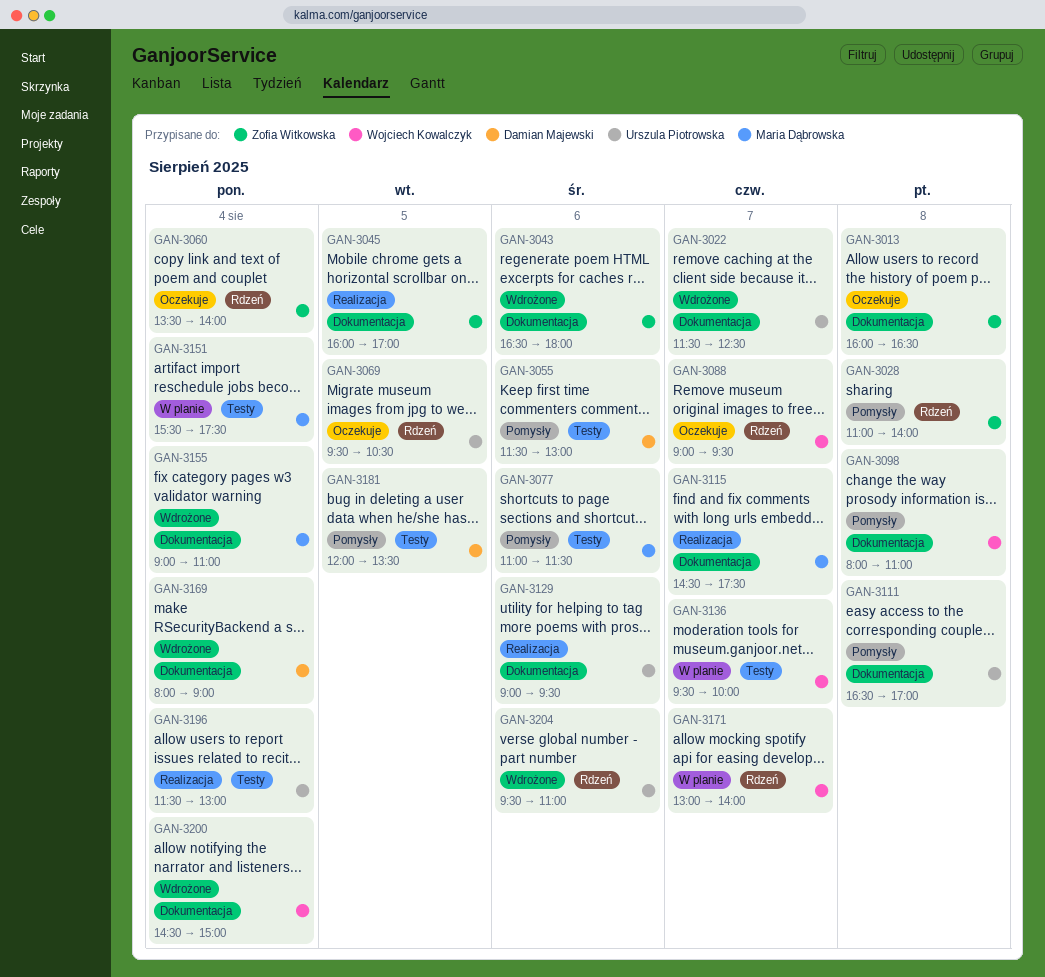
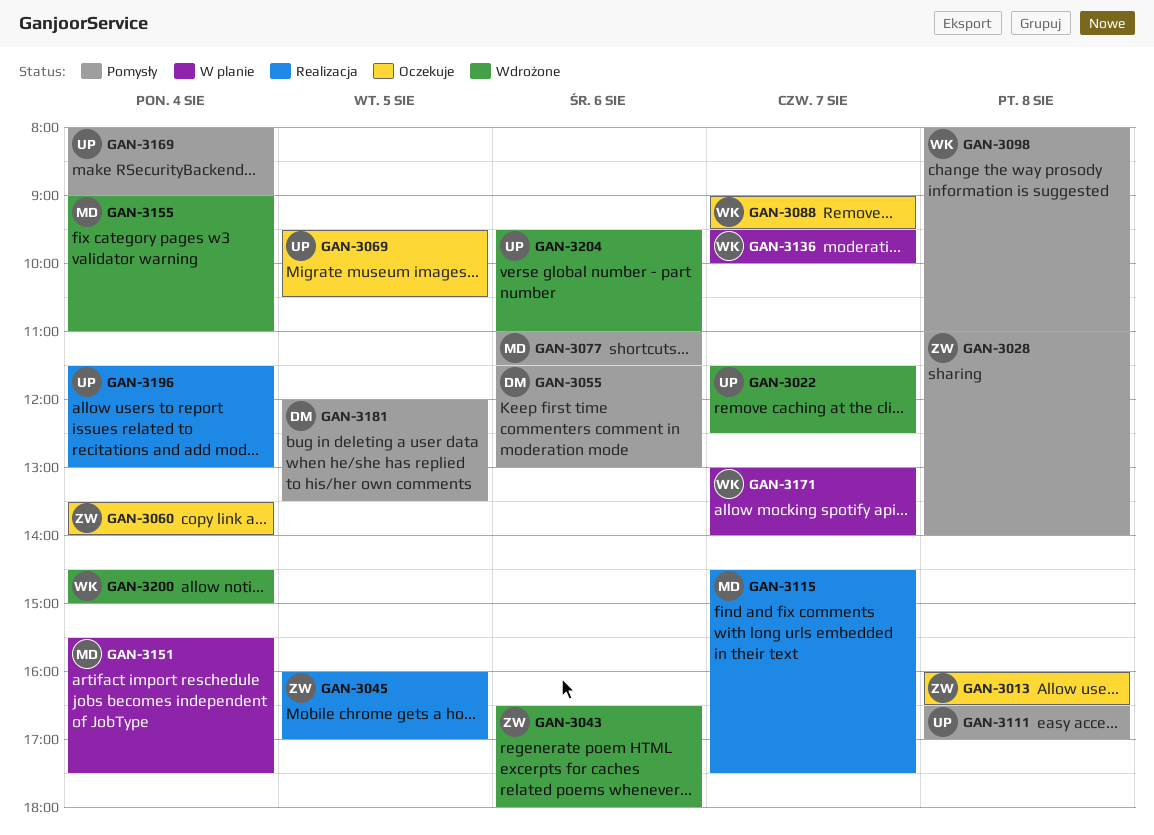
GAN-3129: present -> none
GAN-3169, status: Wdrożone -> Pomysły
GAN-3169, owner: Damian Majewski -> Urszula Piotrowska

